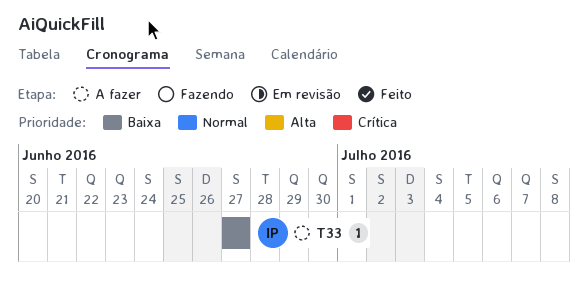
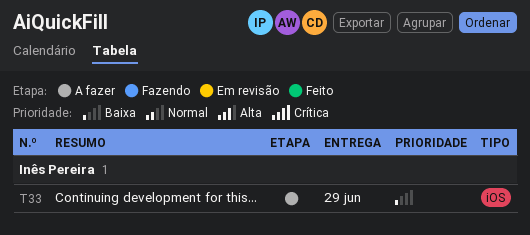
T33, due: Jun 27 -> Jun 29

